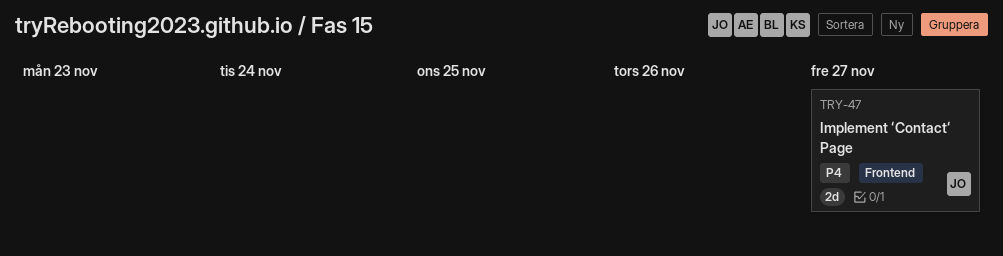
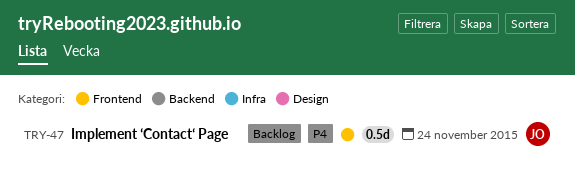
TRY-47, estimate: 2d -> 0.5d
TRY-47, due: Nov 27 -> Nov 24

